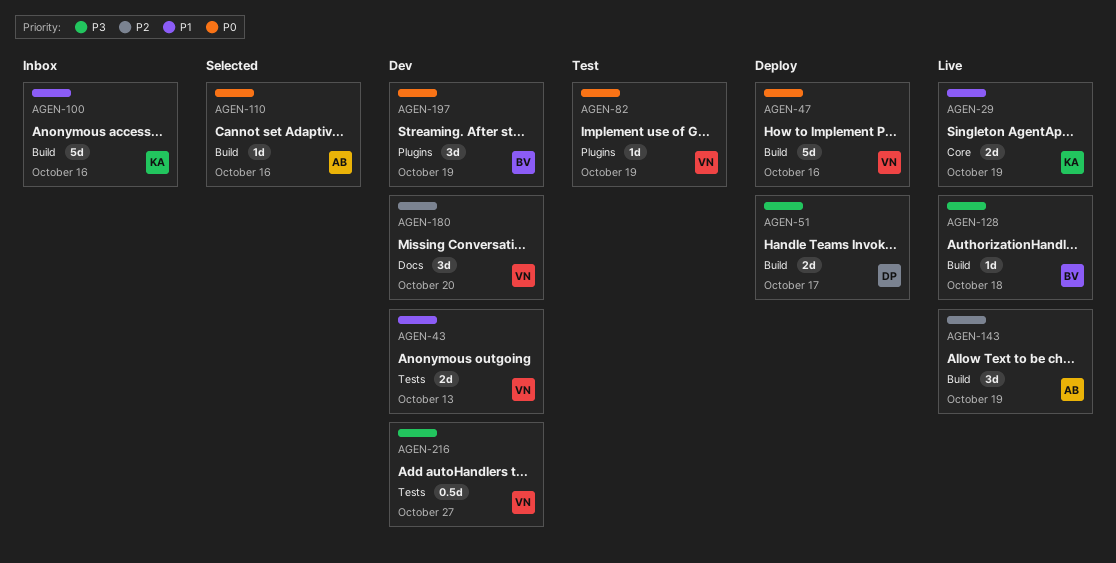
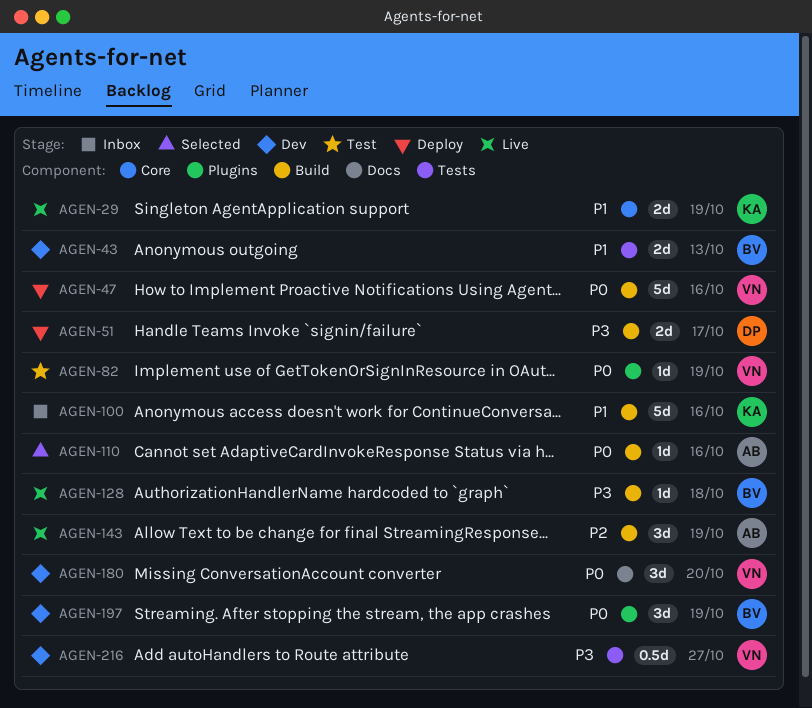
AGEN-43, owner: VN -> BV
AGEN-180, priority: P2 -> P0

